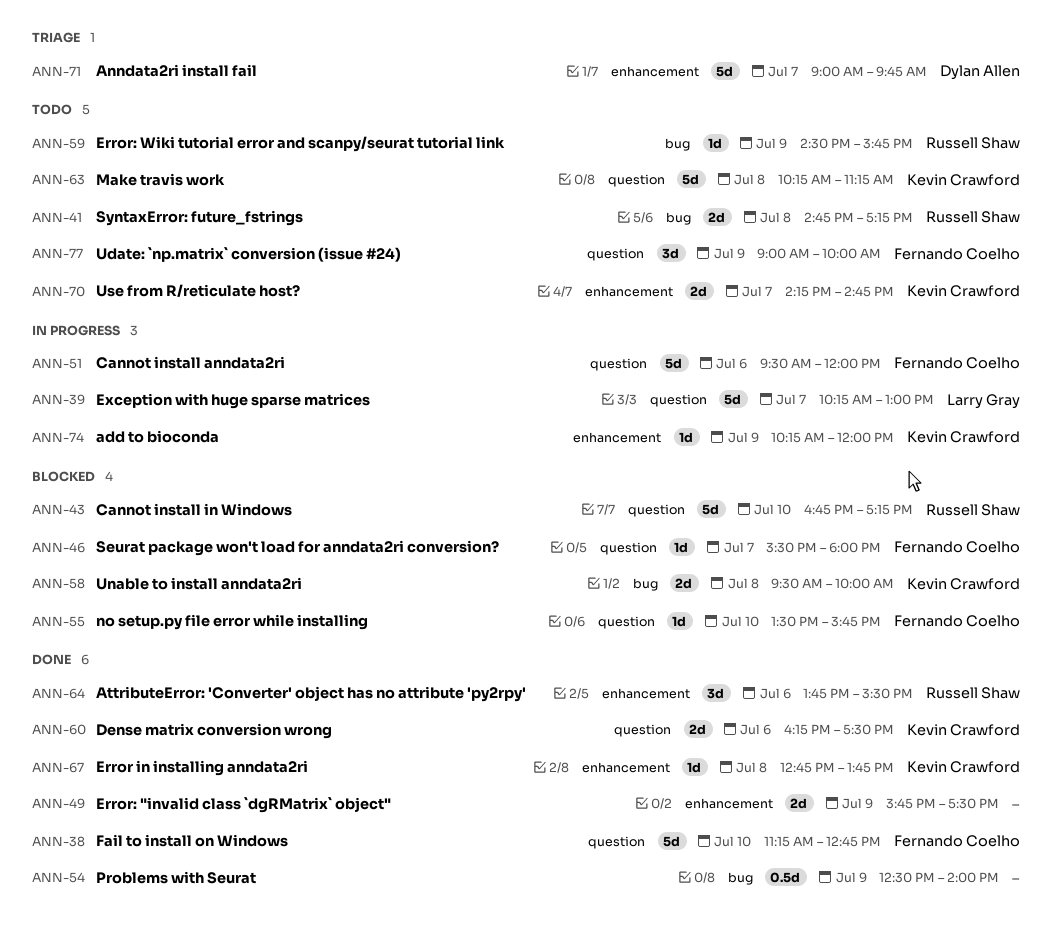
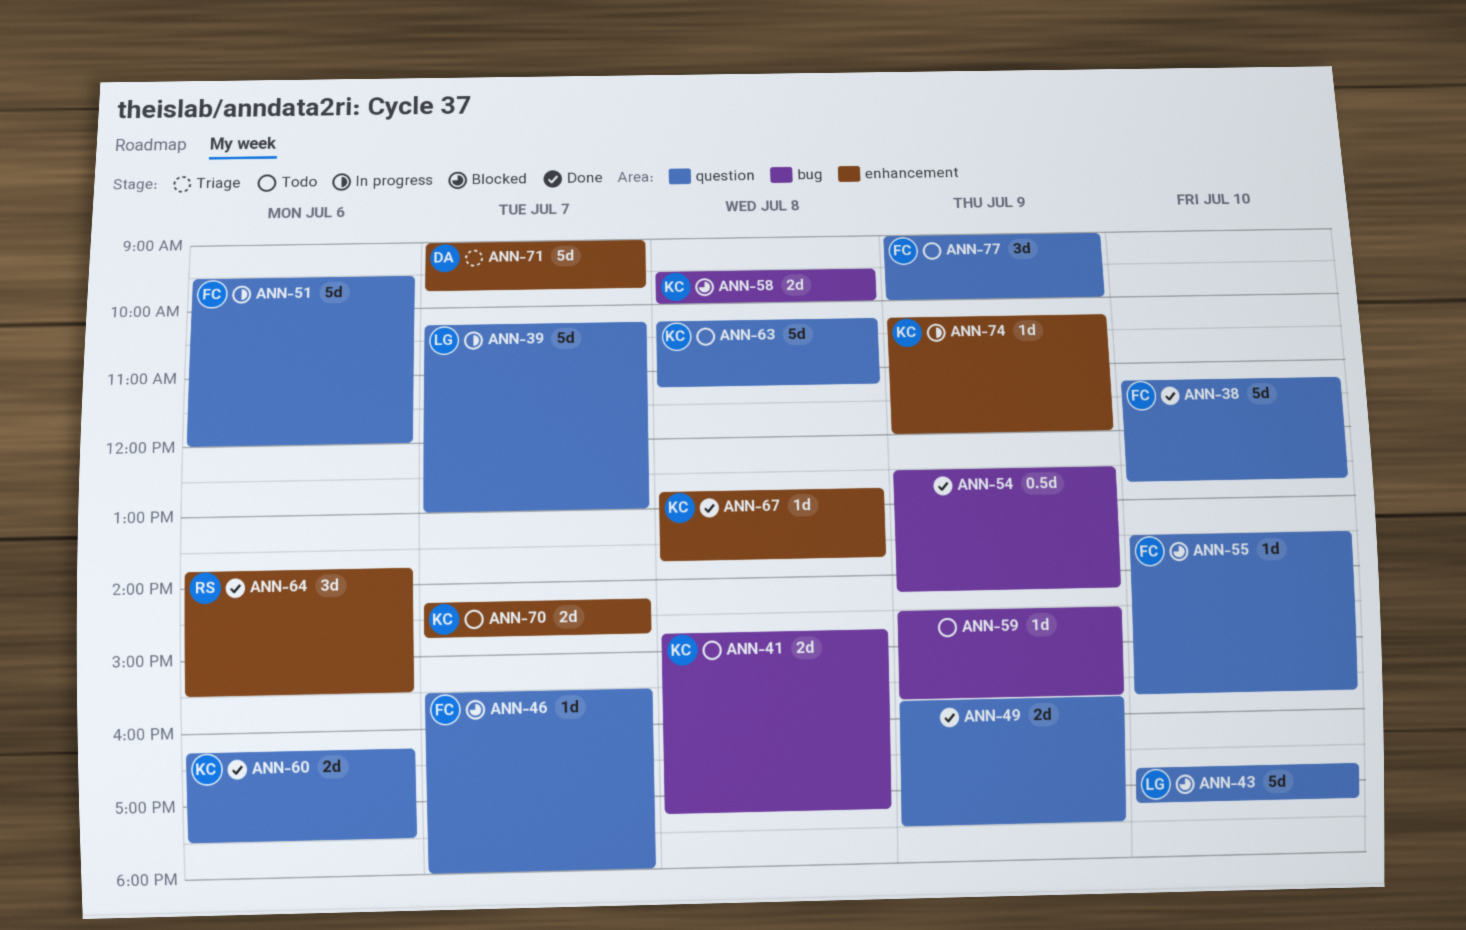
ANN-41, owner: Russell Shaw -> Kevin Crawford
ANN-43, owner: Russell Shaw -> Larry Gray
ANN-49, label: enhancement -> question
ANN-54, ends: 14:00 -> 14:15
ANN-59, owner: Russell Shaw -> none

